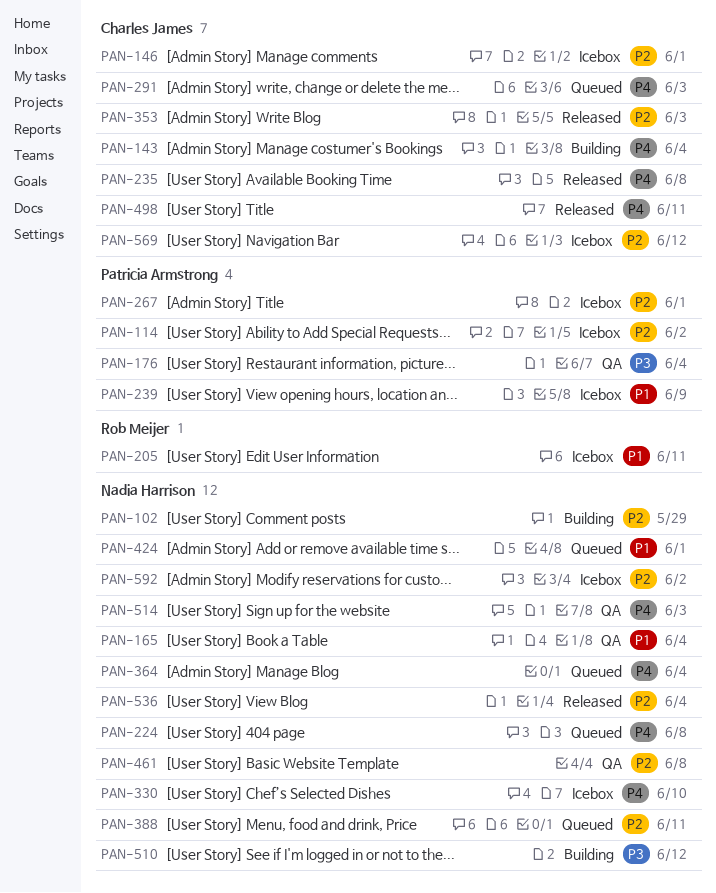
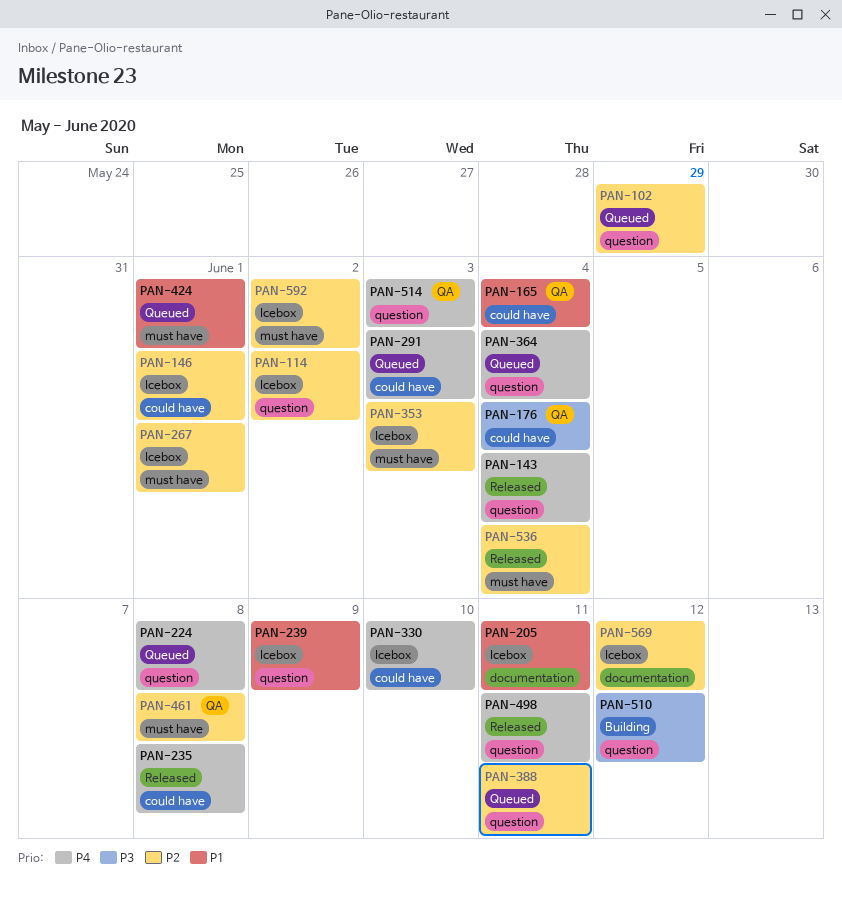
PAN-102, status: Building -> Queued
PAN-143, status: Building -> Released
PAN-353, status: Released -> Icebox

